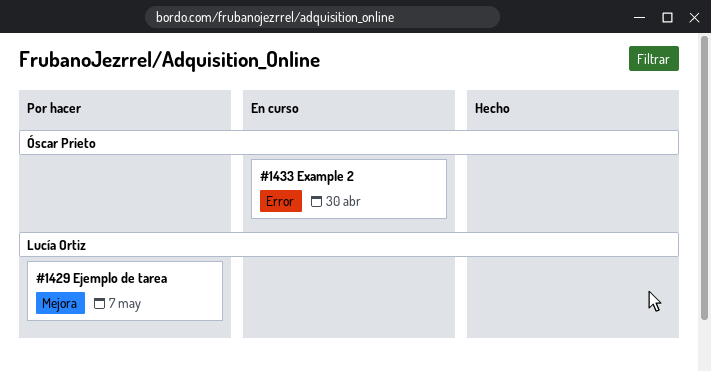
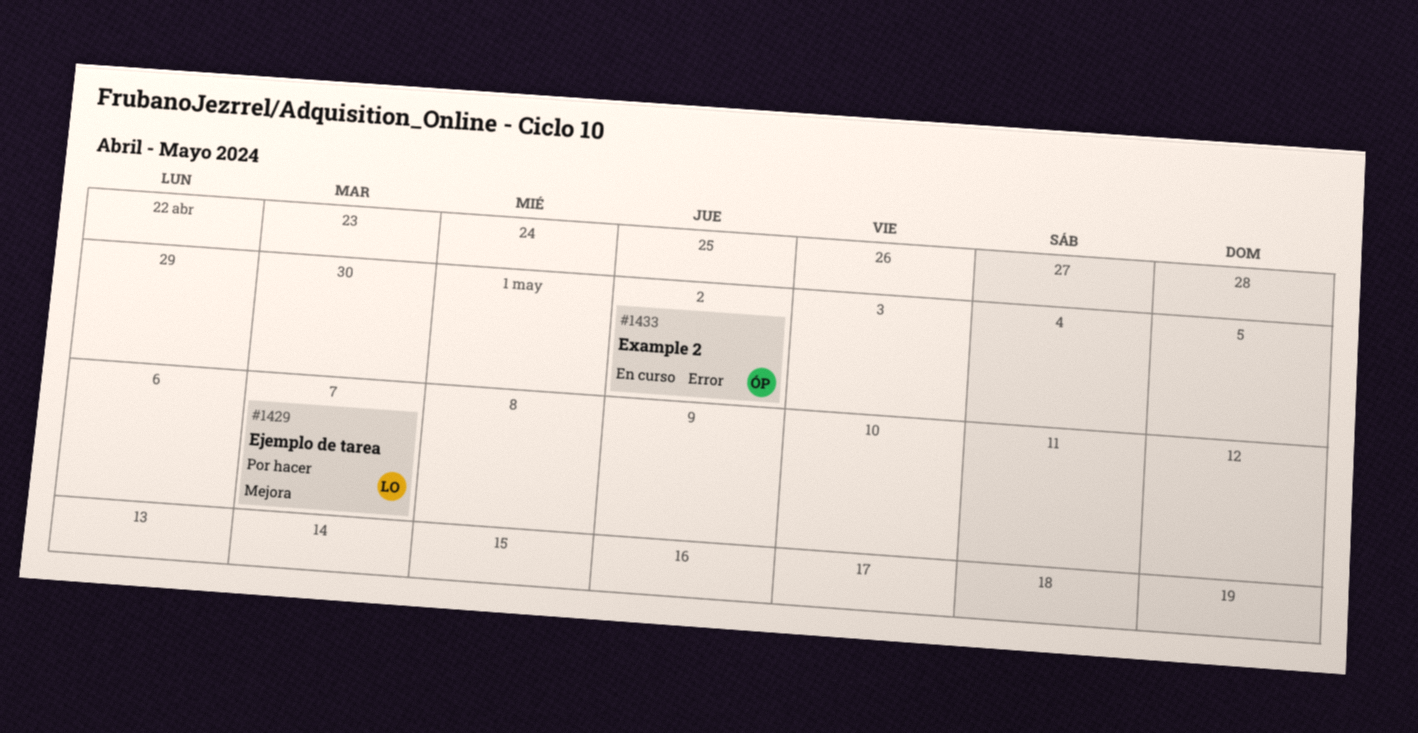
#1433, due: Apr 30 -> May 2

